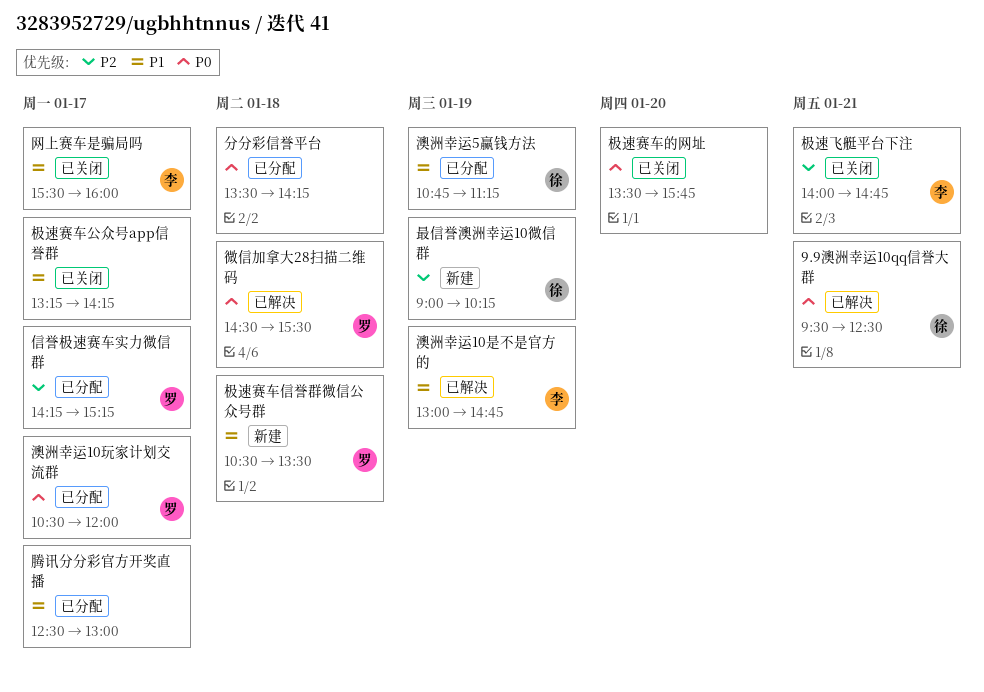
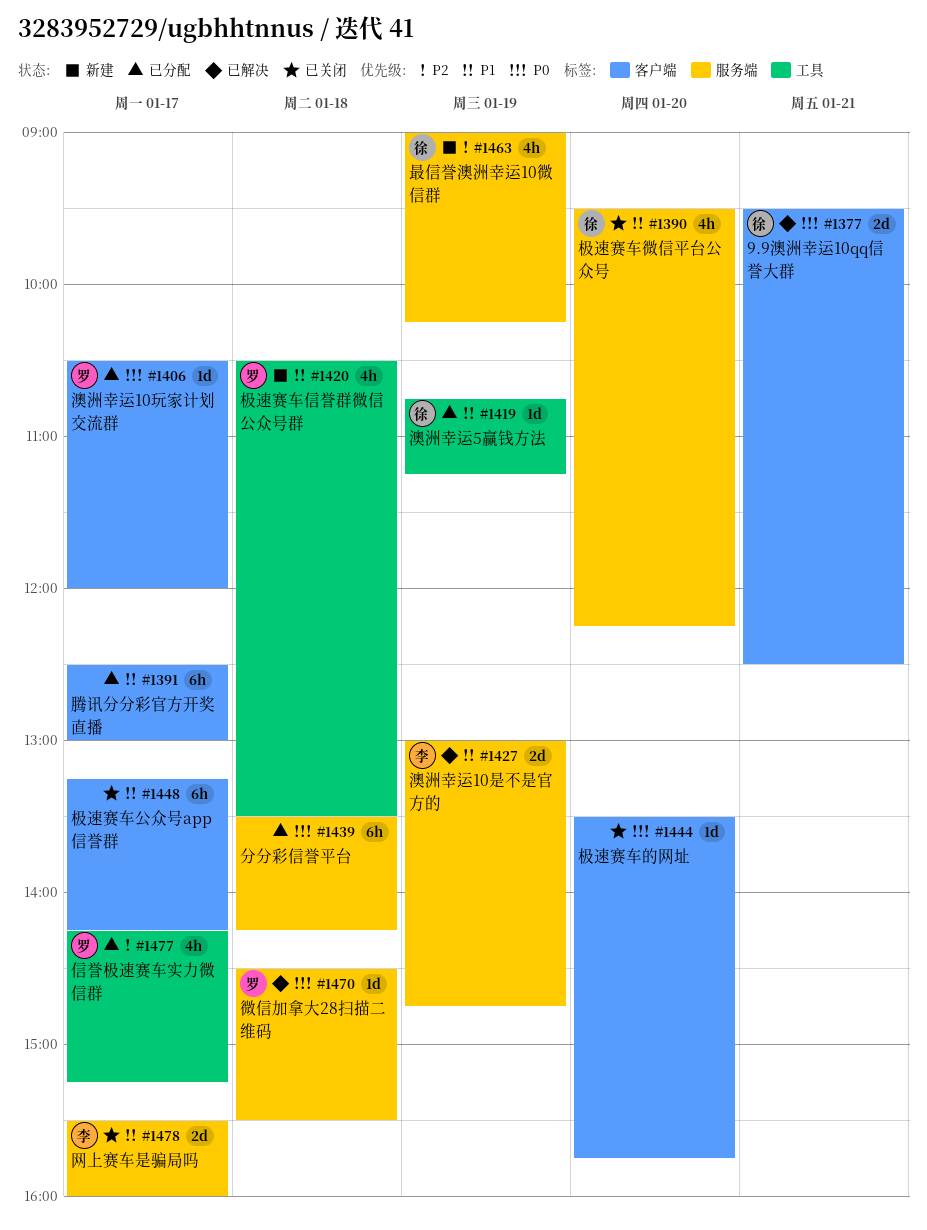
极速赛车微信平台公众号: none -> present
极速飞艇平台下注: present -> none

